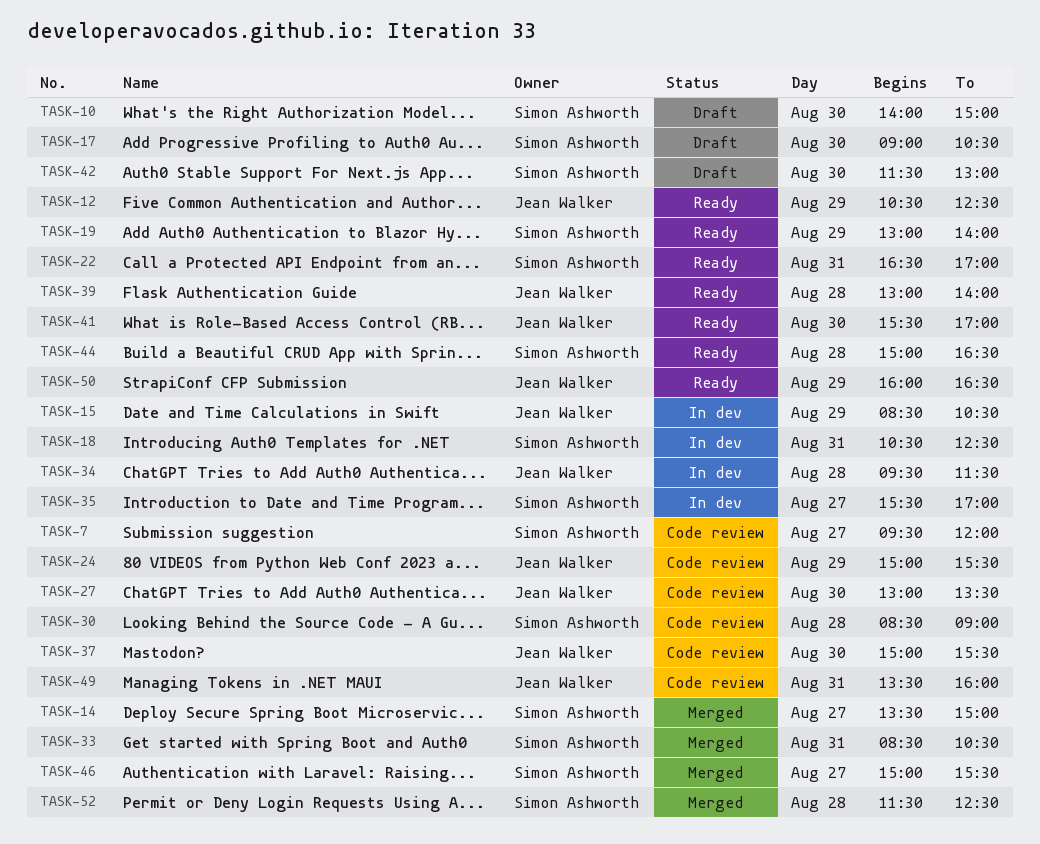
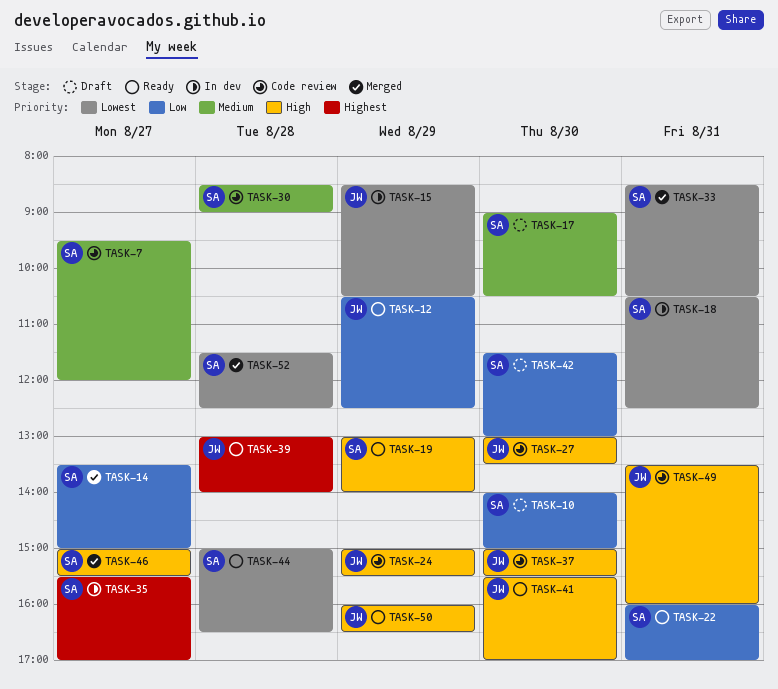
TASK-22, begins: 16:30 -> 16:00
TASK-34: present -> none

